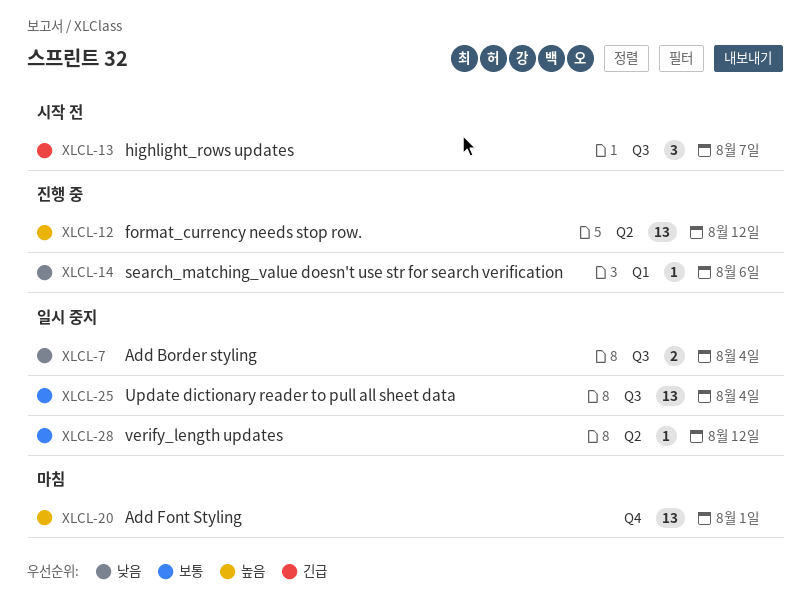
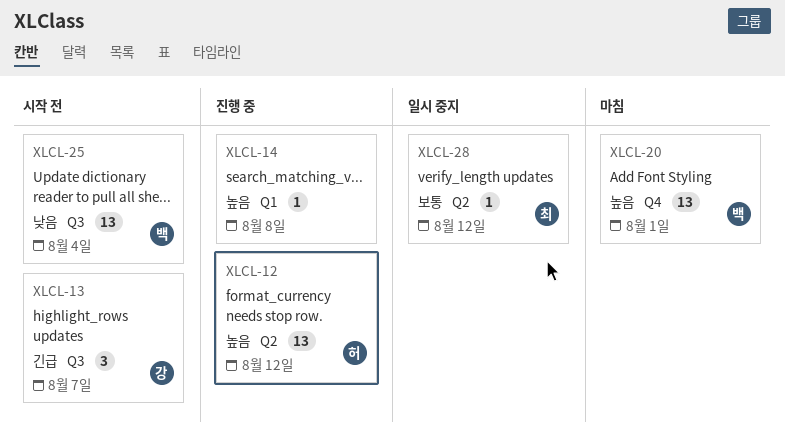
XLCL-7: present -> none
XLCL-14, priority: 낮음 -> 높음
XLCL-14, due: Aug 6 -> Aug 8
XLCL-25, status: 일시 중지 -> 시작 전
XLCL-25, priority: 보통 -> 낮음

